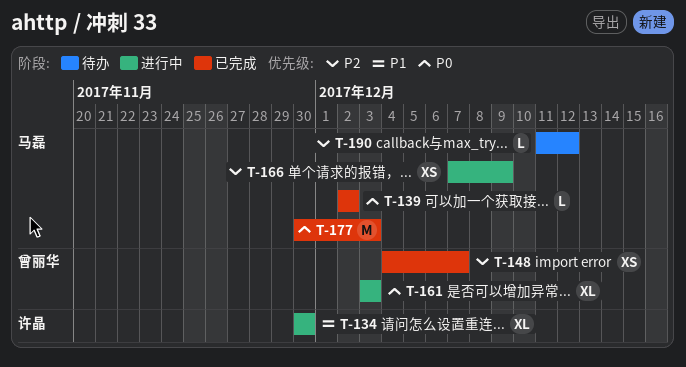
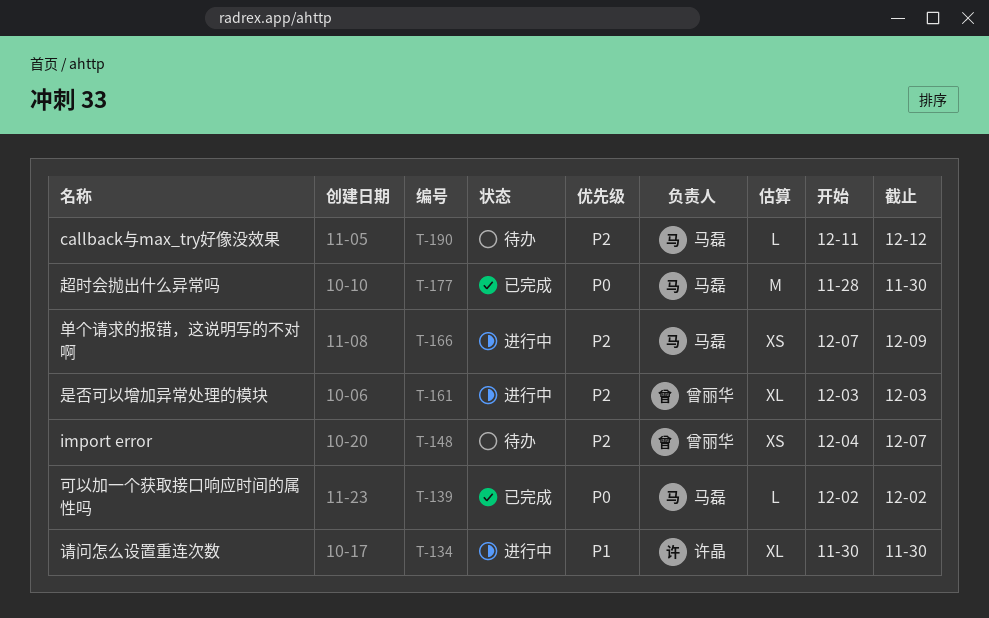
T-148, status: 已完成 -> 待办
T-161, priority: P0 -> P2
T-177, start: Nov 30 -> Nov 28
T-177, due: Dec 3 -> Nov 30

